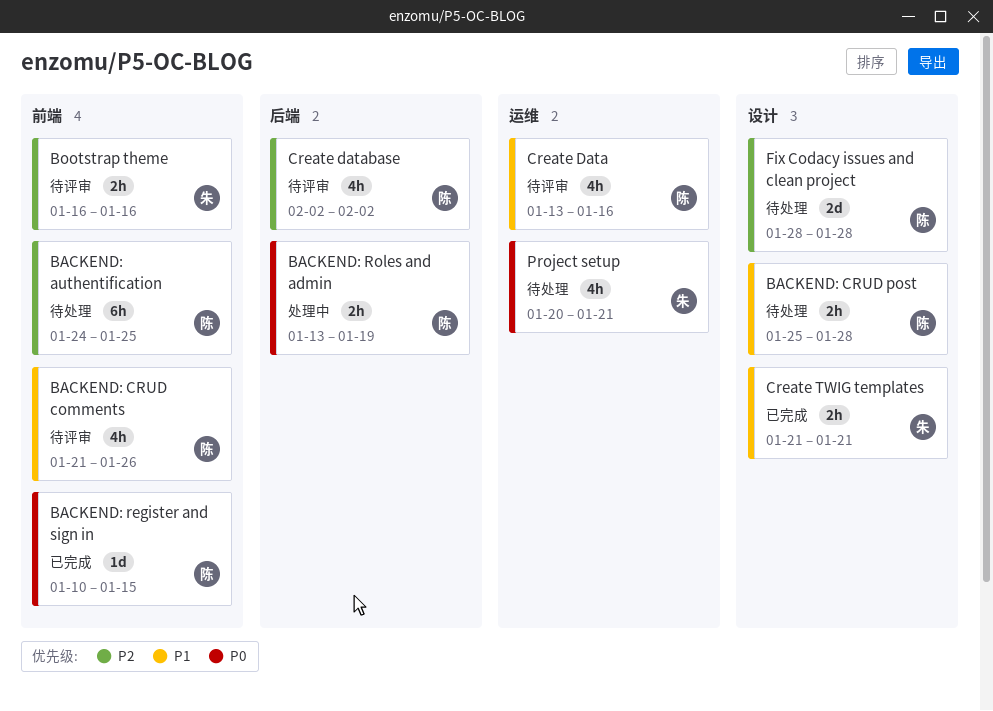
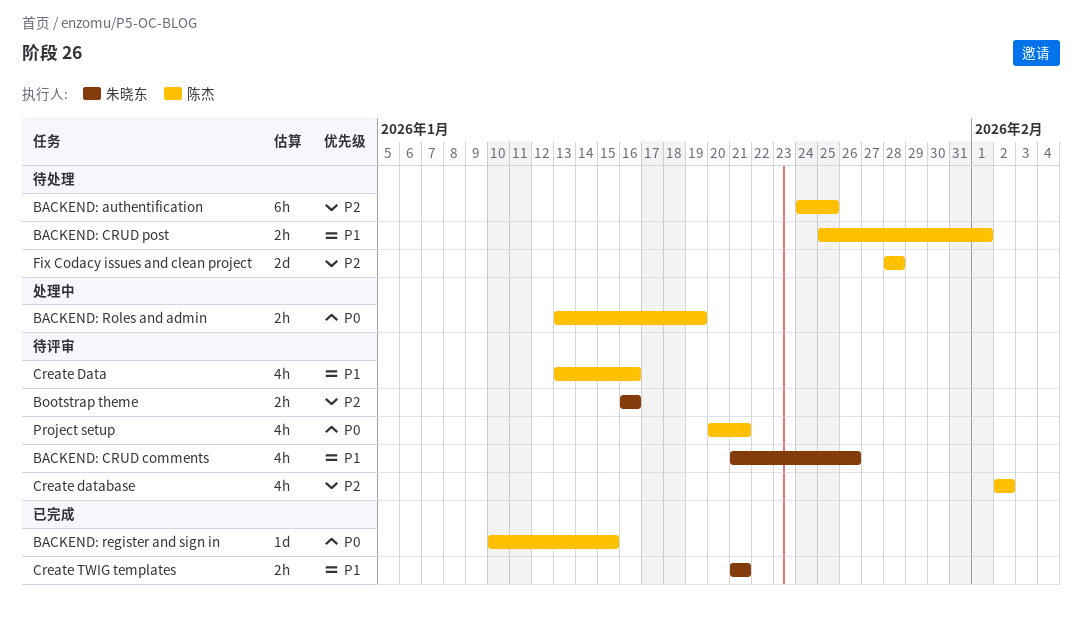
BACKEND: CRUD comments, owner: 陈杰 -> 朱晓东
BACKEND: CRUD post, due: Jan 28 -> Feb 1
Project setup, status: 待处理 -> 待评审
Project setup, owner: 朱晓东 -> 陈杰

